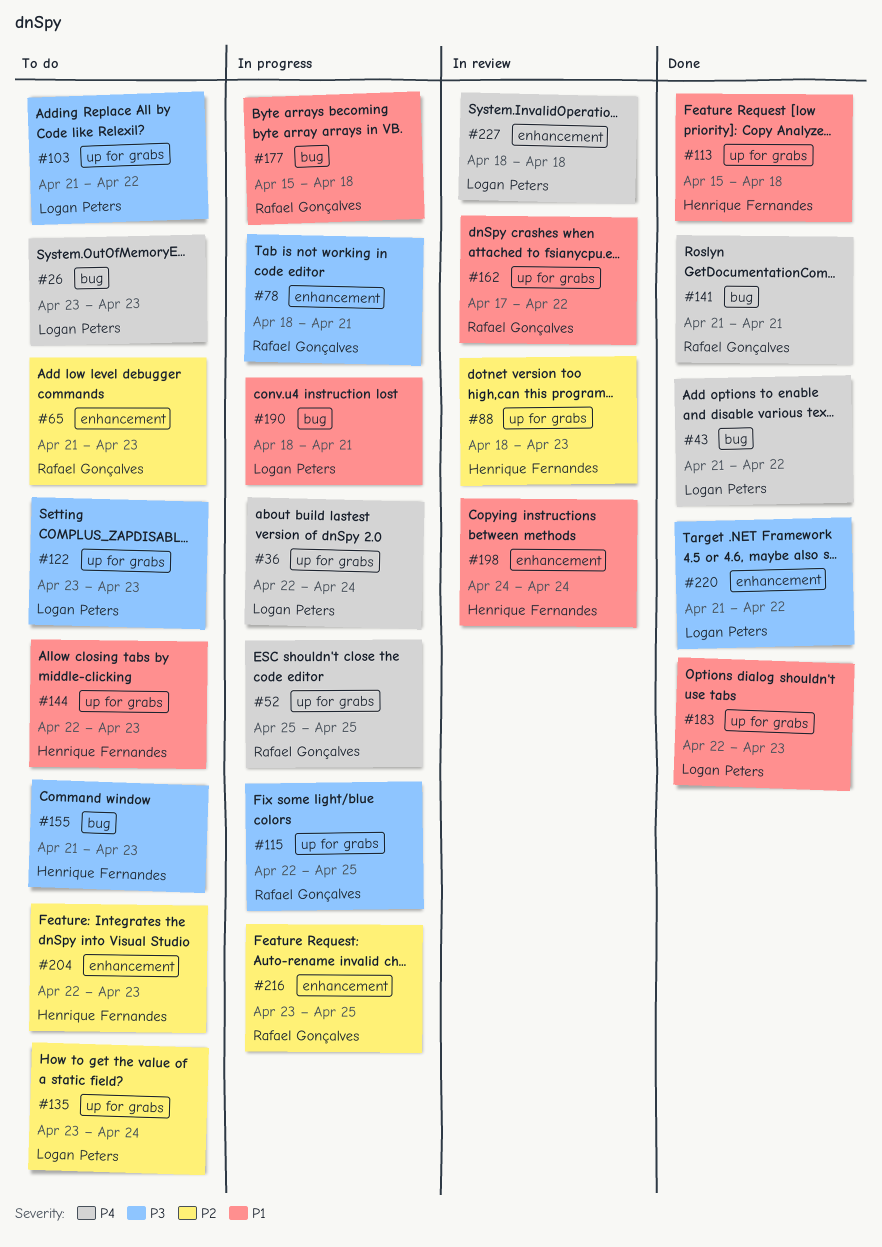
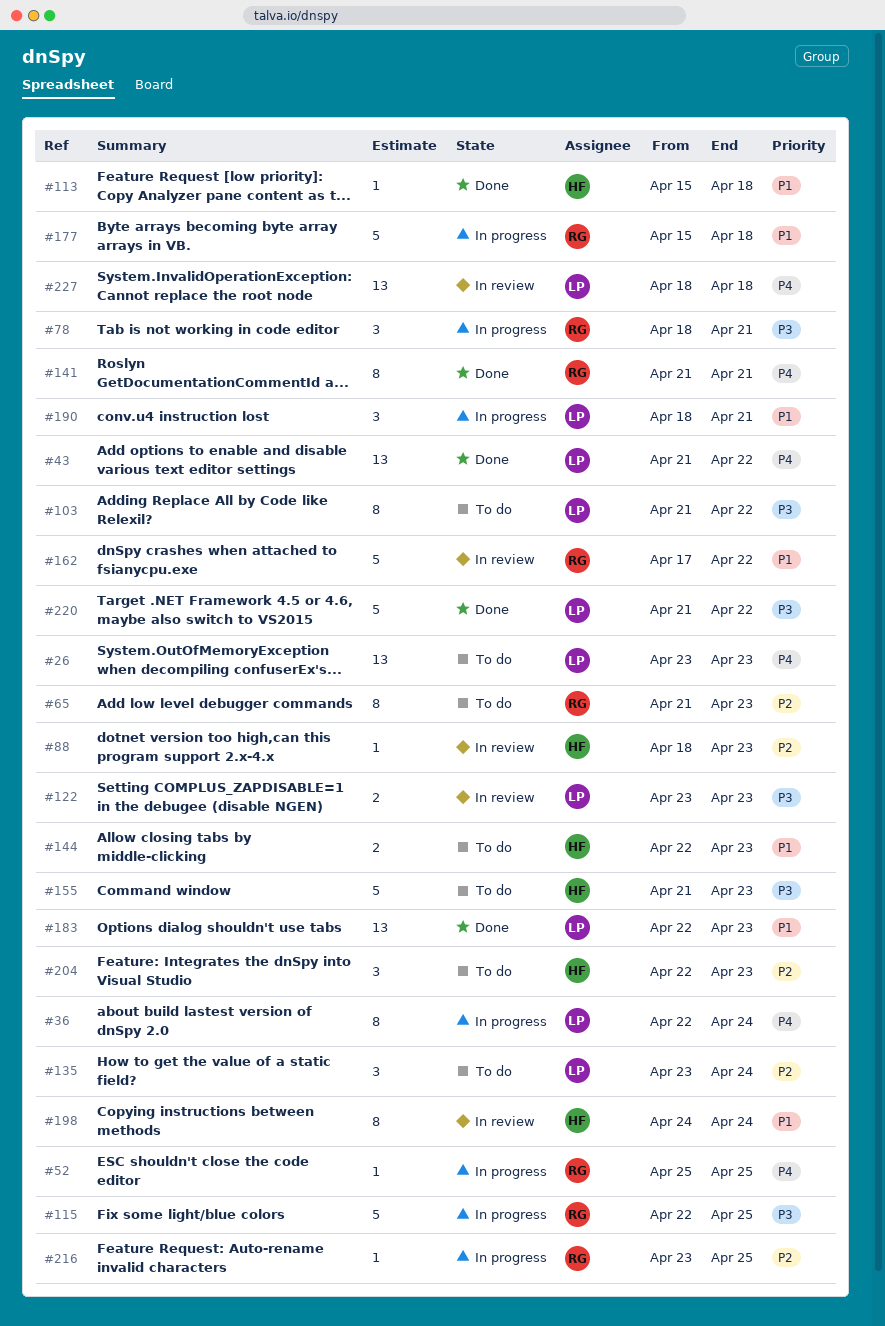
#122, status: To do -> In review

